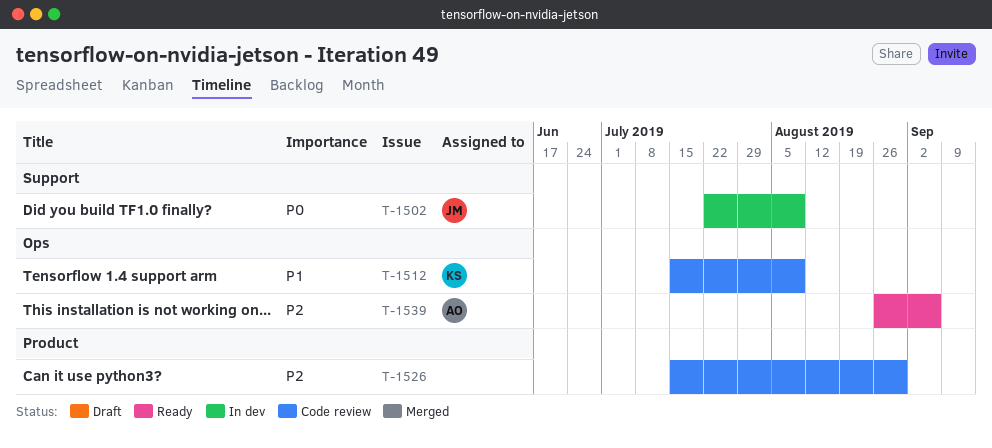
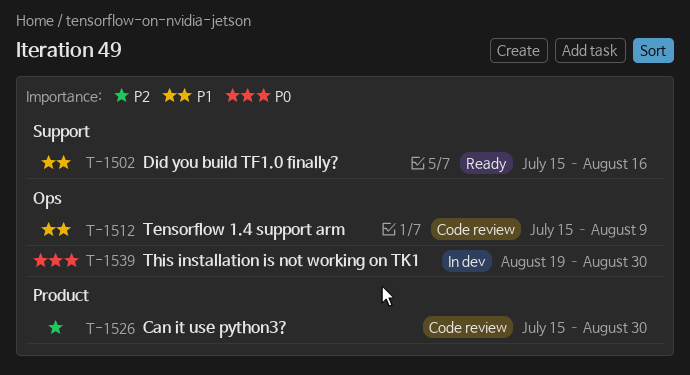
T-1502, status: In dev -> Ready
T-1502, priority: P0 -> P1
T-1502, start: Jul 22 -> Jul 15
T-1502, due: Aug 9 -> Aug 16
T-1539, status: Ready -> In dev
T-1539, priority: P2 -> P0
T-1539, start: Aug 26 -> Aug 19
T-1539, due: Sep 6 -> Aug 30

